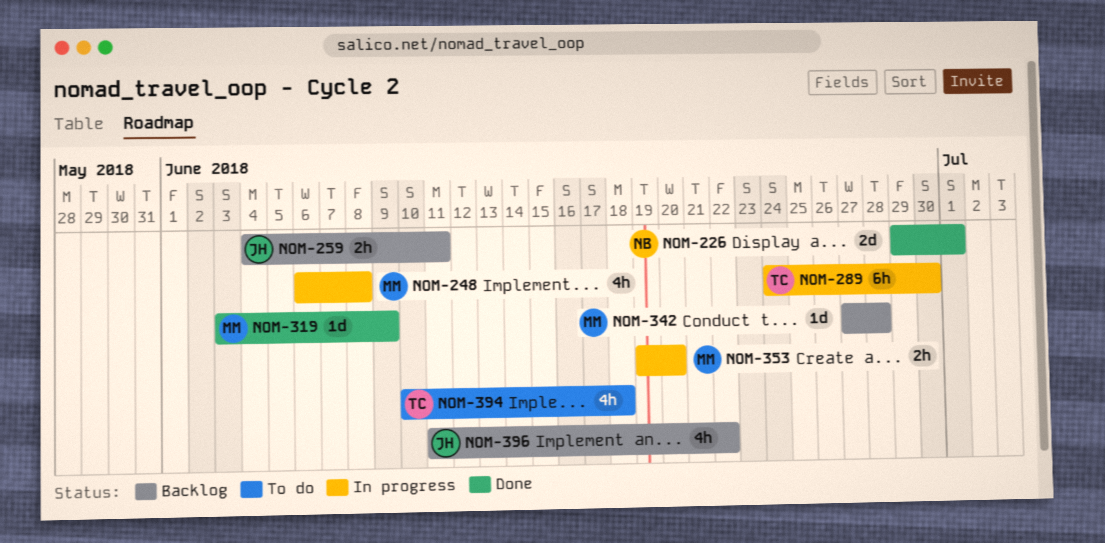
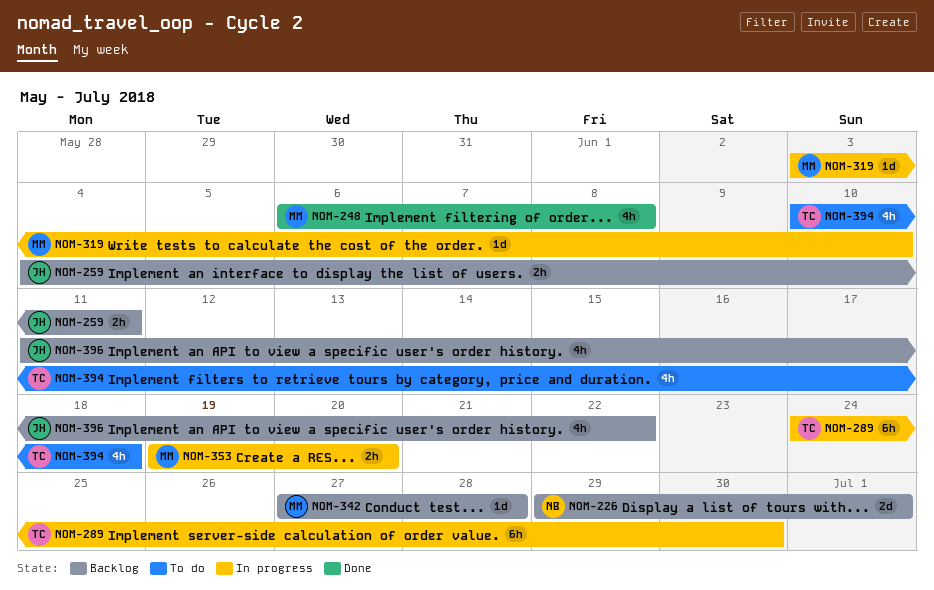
NOM-226, status: Done -> Backlog
NOM-248, status: In progress -> Done
NOM-319, status: Done -> In progress
NOM-319, due: Jun 9 -> Jun 10

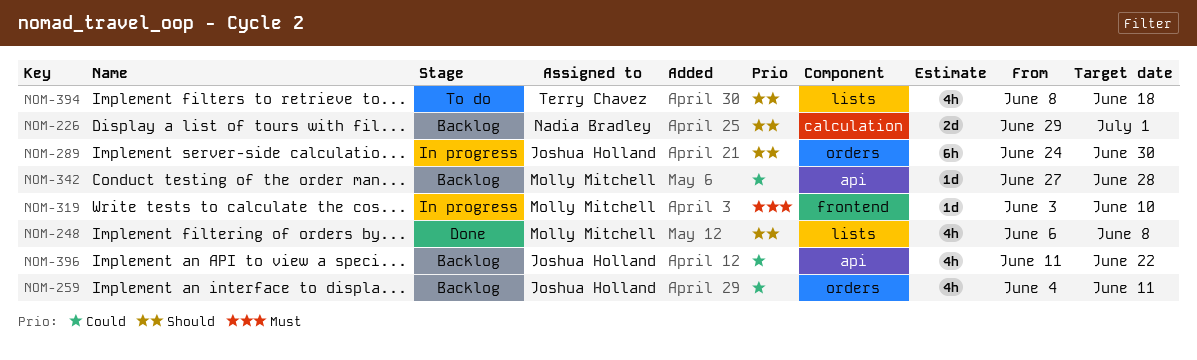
NOM-259, estimate: 2h -> 4h
NOM-289, owner: Terry Chavez -> Joshua Holland
NOM-353: present -> none
NOM-394, start: Jun 10 -> Jun 8

